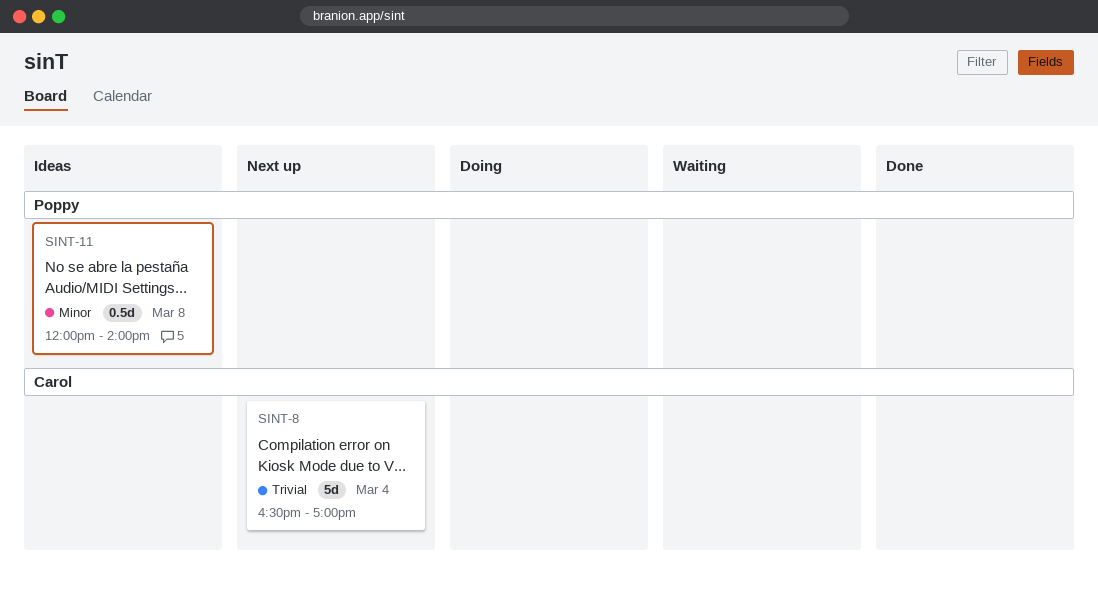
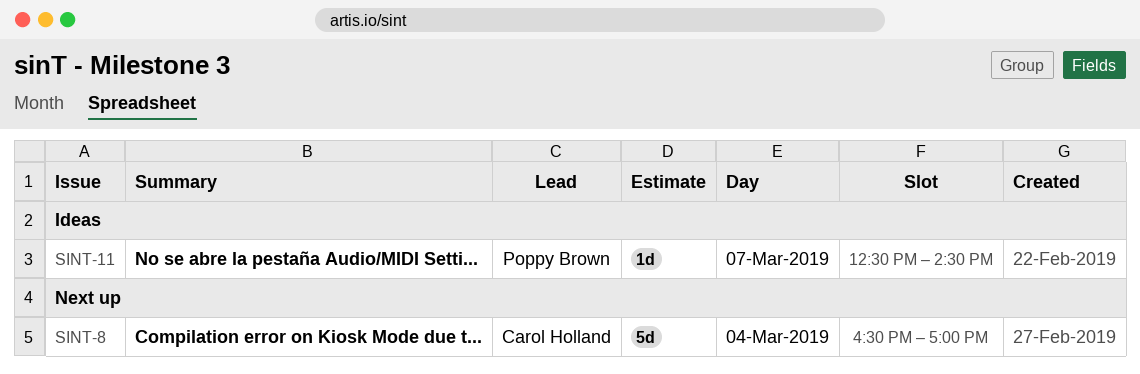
SINT-11, estimate: 0.5d -> 1d
SINT-11, day: Mar 8 -> Mar 7
SINT-11, begins: 12:00 -> 12:30
SINT-11, ends: 14:00 -> 14:30

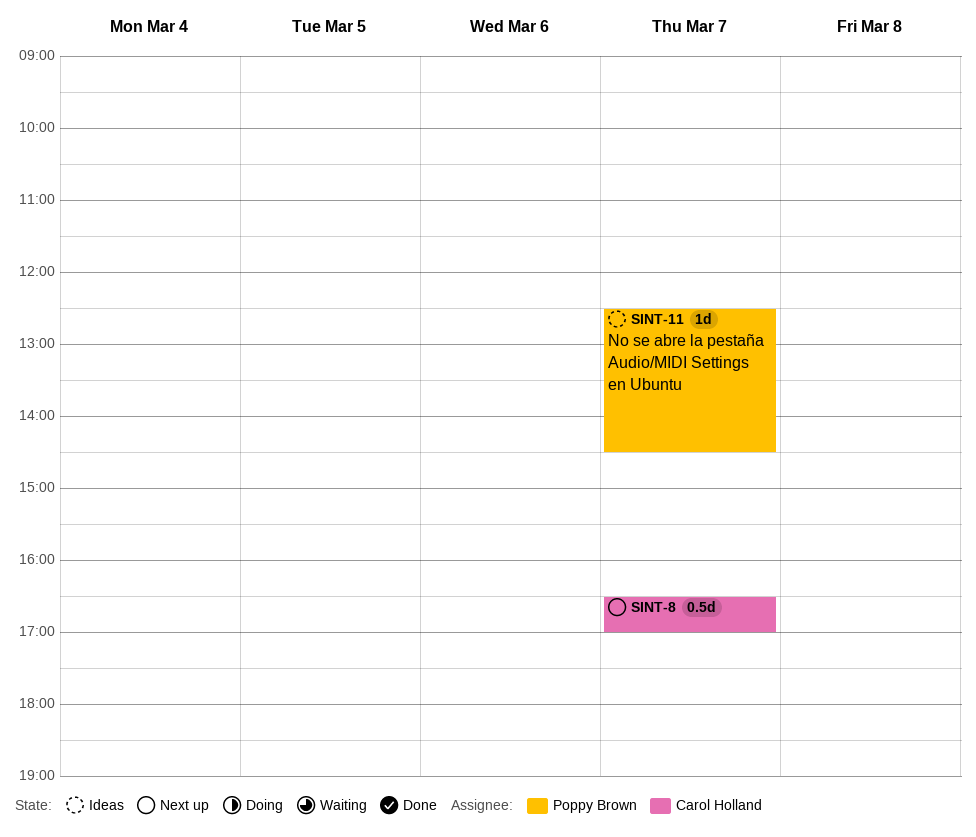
SINT-8, estimate: 5d -> 0.5d
SINT-8, day: Mar 4 -> Mar 7

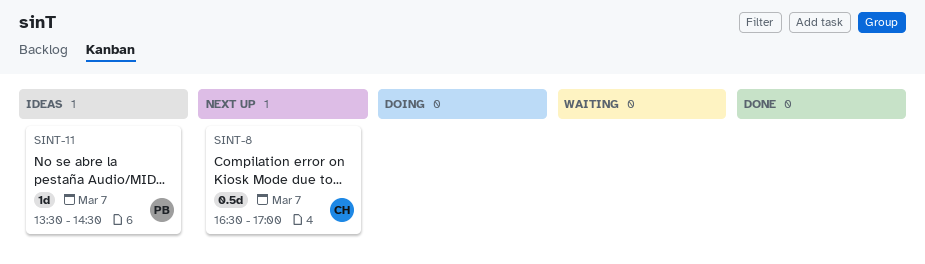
SINT-11, begins: 12:30 -> 13:30

